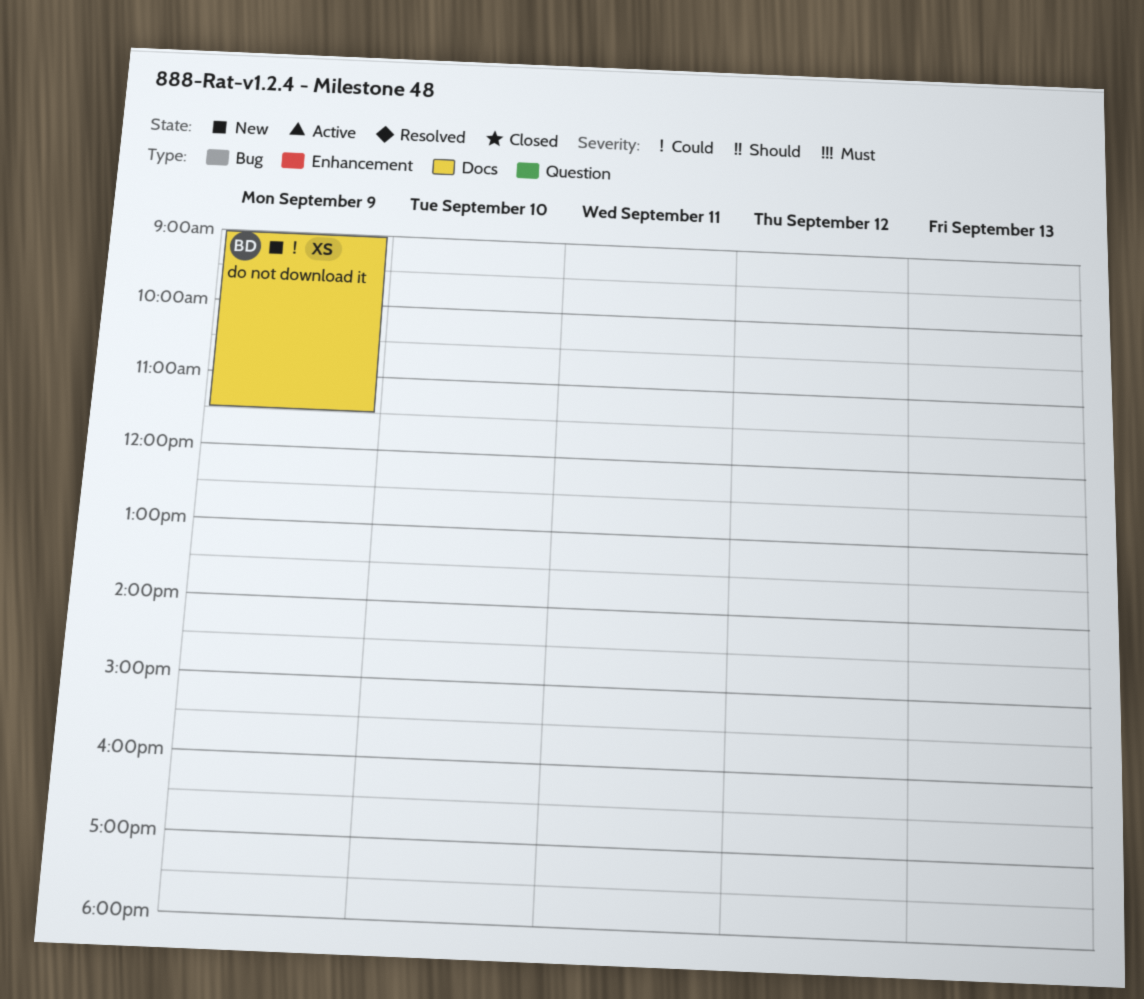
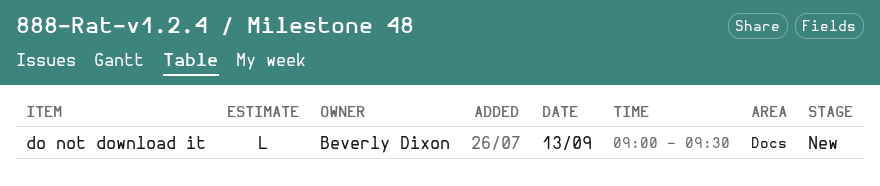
do not download it, estimate: XS -> L
do not download it, day: Sep 9 -> Sep 13
do not download it, ends: 11:30 -> 09:30

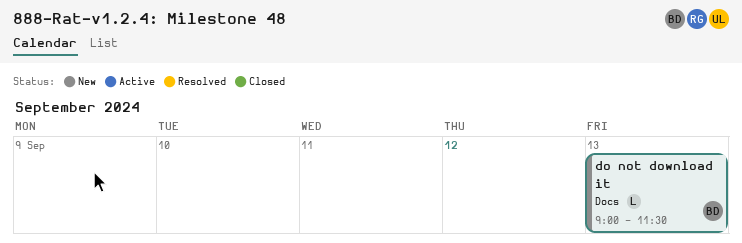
do not download it, ends: 09:30 -> 11:30

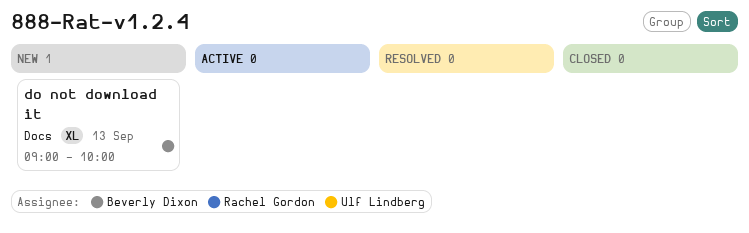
do not download it, estimate: L -> XL
do not download it, ends: 11:30 -> 10:00

